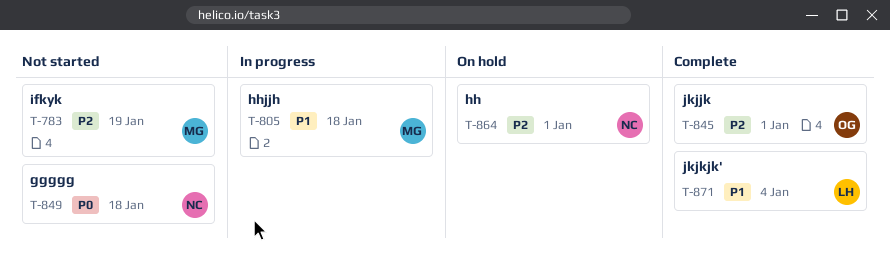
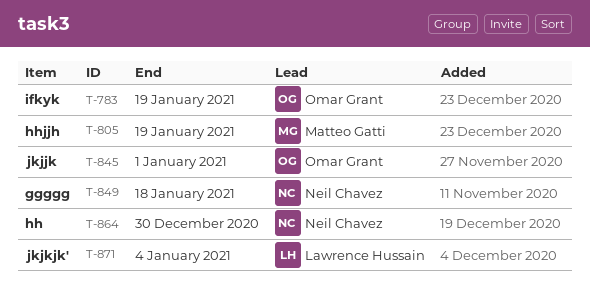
T-783, owner: Matteo Gatti -> Omar Grant
T-805, due: Jan 18 -> Jan 19
T-864, due: Jan 1 -> Dec 30

